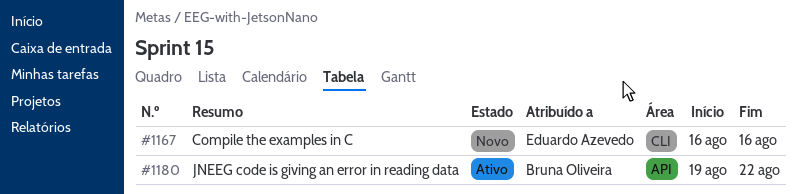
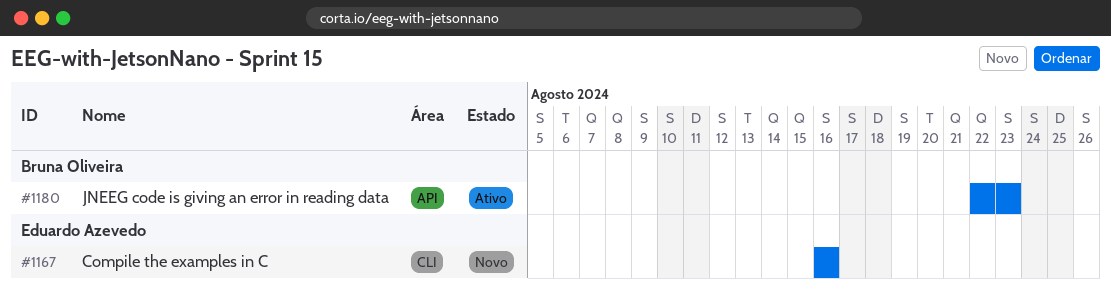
#1180, start: Aug 19 -> Aug 22
#1180, due: Aug 22 -> Aug 23

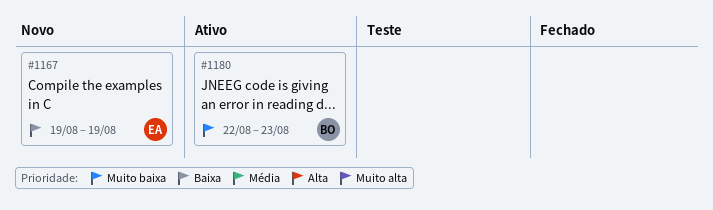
#1167, start: Aug 16 -> Aug 19
#1167, due: Aug 16 -> Aug 19

